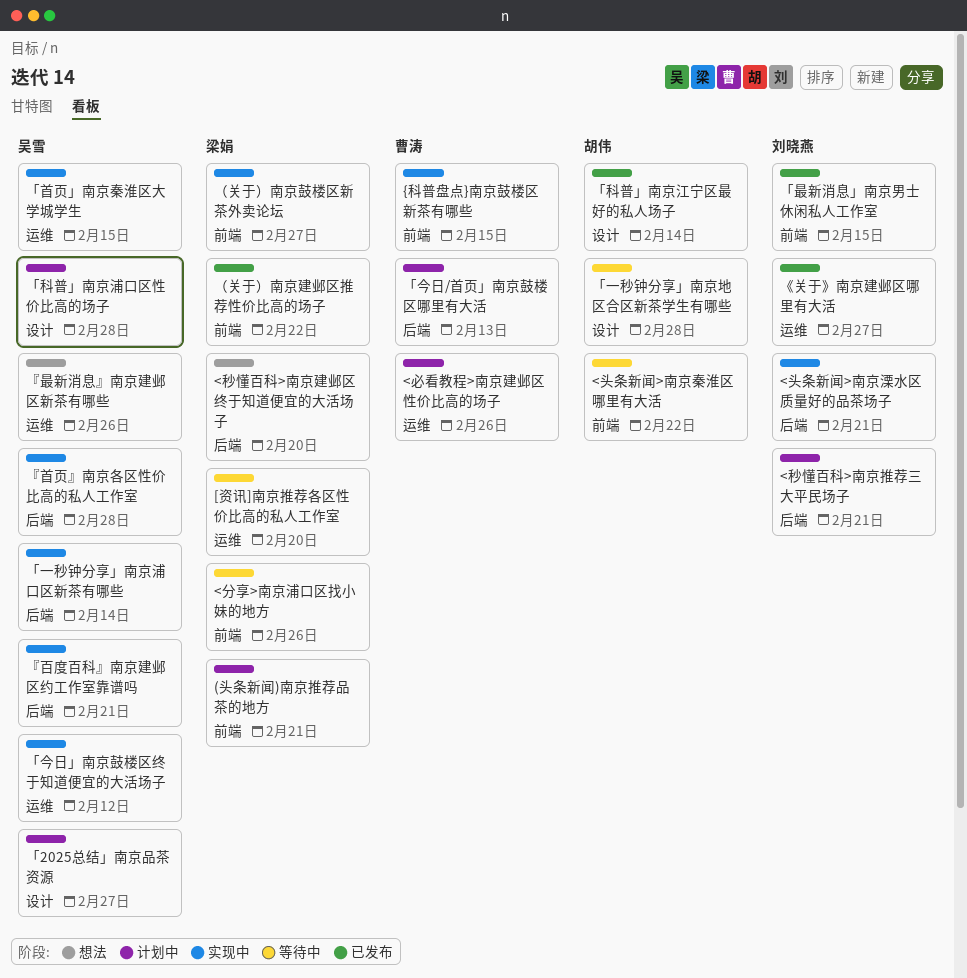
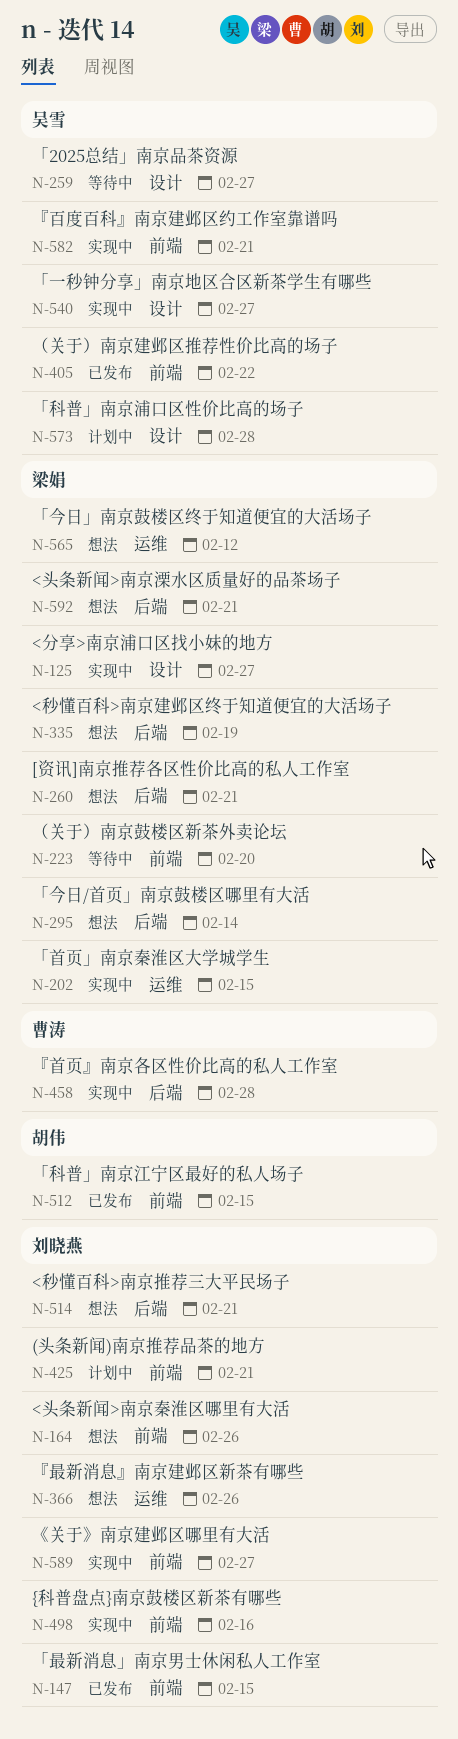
(头条新闻)南京推荐品茶的地方, owner: 梁娟 -> 刘晓燕
<分享>南京浦口区找小妹的地方, status: 等待中 -> 实现中
<分享>南京浦口区找小妹的地方, label: 前端 -> 设计
<分享>南京浦口区找小妹的地方, due: Feb 26 -> Feb 27
<头条新闻>南京溧水区质量好的品茶场子, status: 实现中 -> 想法
<头条新闻>南京溧水区质量好的品茶场子, owner: 刘晓燕 -> 梁娟
<头条新闻>南京秦淮区哪里有大活, status: 等待中 -> 想法
<头条新闻>南京秦淮区哪里有大活, owner: 胡伟 -> 刘晓燕
<头条新闻>南京秦淮区哪里有大活, due: Feb 22 -> Feb 26
<必看教程>南京建邺区性价比高的场子: present -> none
<秒懂百科>南京建邺区终于知道便宜的大活场子, due: Feb 20 -> Feb 19
<秒懂百科>南京推荐三大平民场子, status: 计划中 -> 想法
[资讯]南京推荐各区性价比高的私人工作室, status: 等待中 -> 想法
[资讯]南京推荐各区性价比高的私人工作室, label: 运维 -> 后端
[资讯]南京推荐各区性价比高的私人工作室, due: Feb 20 -> Feb 21
{科普盘点}南京鼓楼区新茶有哪些, owner: 曹涛 -> 刘晓燕
{科普盘点}南京鼓楼区新茶有哪些, due: Feb 15 -> Feb 16
《关于》南京建邺区哪里有大活, status: 已发布 -> 实现中
《关于》南京建邺区哪里有大活, label: 运维 -> 前端
「2025总结」南京品茶资源, status: 计划中 -> 等待中
「一秒钟分享」南京地区合区新茶学生有哪些, status: 等待中 -> 实现中
「一秒钟分享」南京地区合区新茶学生有哪些, owner: 胡伟 -> 吴雪
「一秒钟分享」南京地区合区新茶学生有哪些, due: Feb 28 -> Feb 27
「一秒钟分享」南京浦口区新茶有哪些: present -> none
「今日/首页」南京鼓楼区哪里有大活, status: 计划中 -> 想法
「今日/首页」南京鼓楼区哪里有大活, owner: 曹涛 -> 梁娟
「今日/首页」南京鼓楼区哪里有大活, due: Feb 13 -> Feb 14
「今日」南京鼓楼区终于知道便宜的大活场子, status: 实现中 -> 想法
「今日」南京鼓楼区终于知道便宜的大活场子, owner: 吴雪 -> 梁娟
「科普」南京江宁区最好的私人场子, label: 设计 -> 前端
「科普」南京江宁区最好的私人场子, due: Feb 14 -> Feb 15
「首页」南京秦淮区大学城学生, owner: 吴雪 -> 梁娟
『最新消息』南京建邺区新茶有哪些, owner: 吴雪 -> 刘晓燕
『百度百科』南京建邺区约工作室靠谱吗, label: 后端 -> 前端
『首页』南京各区性价比高的私人工作室, owner: 吴雪 -> 曹涛
（关于）南京建邺区推荐性价比高的场子, owner: 梁娟 -> 吴雪
（关于）南京鼓楼区新茶外卖论坛, status: 实现中 -> 等待中
（关于）南京鼓楼区新茶外卖论坛, due: Feb 27 -> Feb 20

